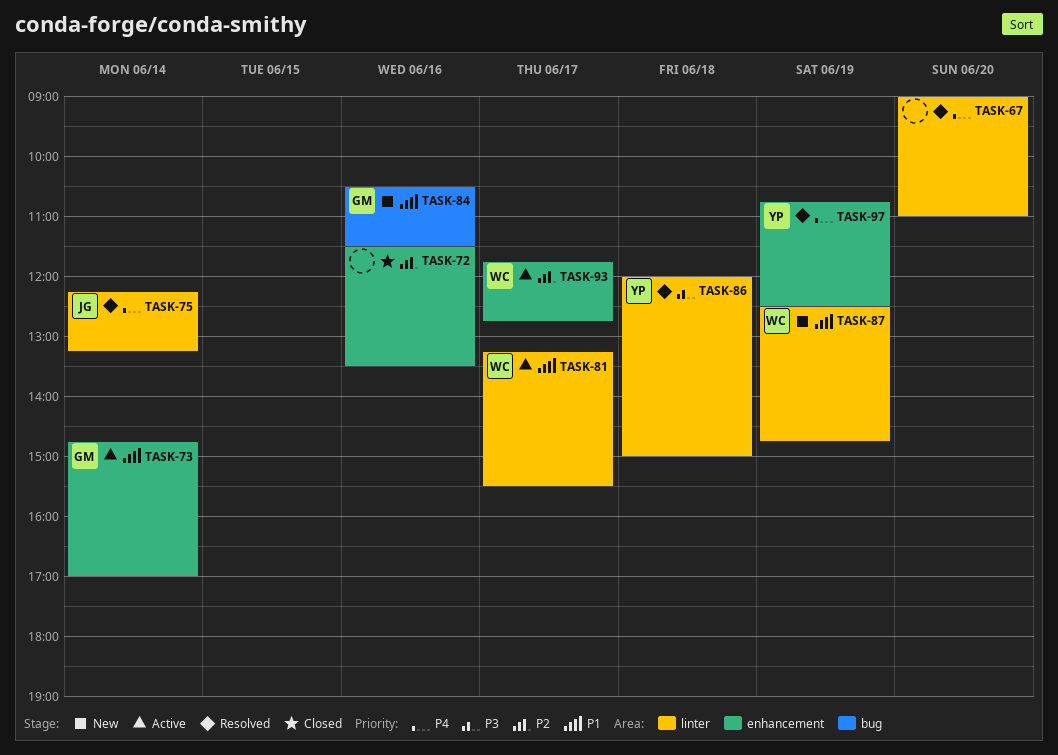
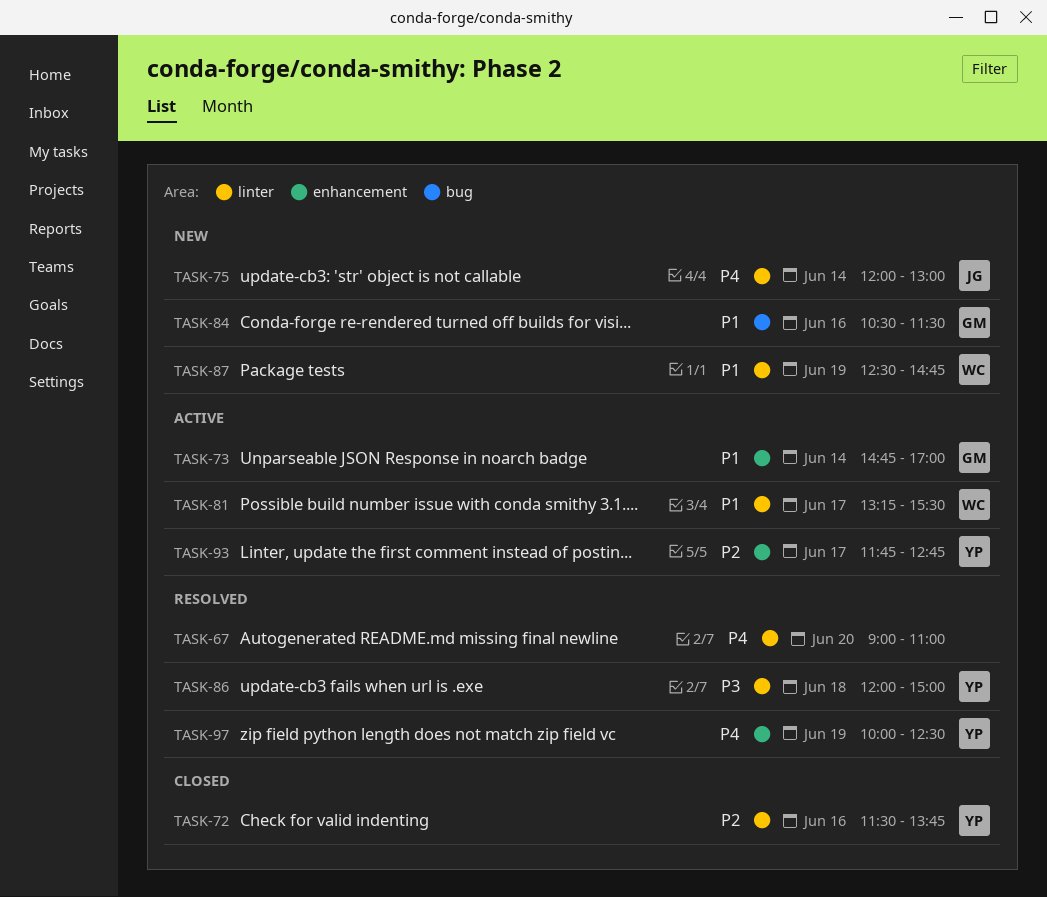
TASK-72, owner: none -> YP
TASK-72, label: enhancement -> linter
TASK-72, ends: 13:30 -> 13:45
TASK-75, status: Resolved -> New
TASK-75, begins: 12:15 -> 12:00
TASK-75, ends: 13:15 -> 13:00
TASK-93, owner: WC -> YP
TASK-97, begins: 10:45 -> 10:00

